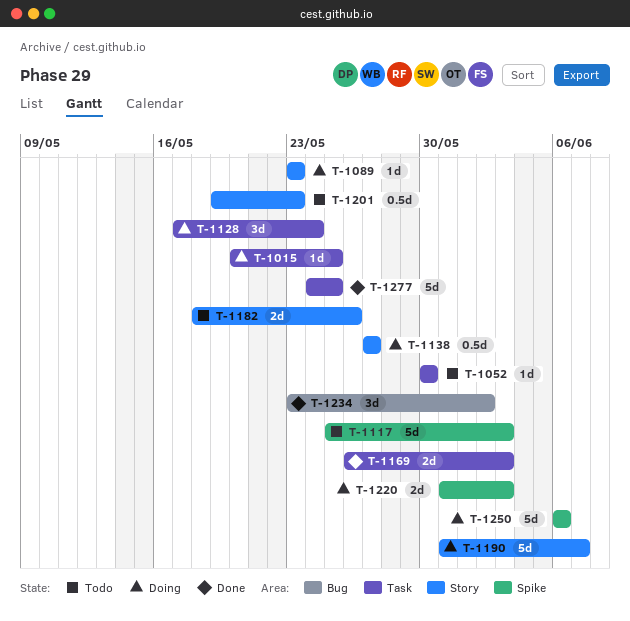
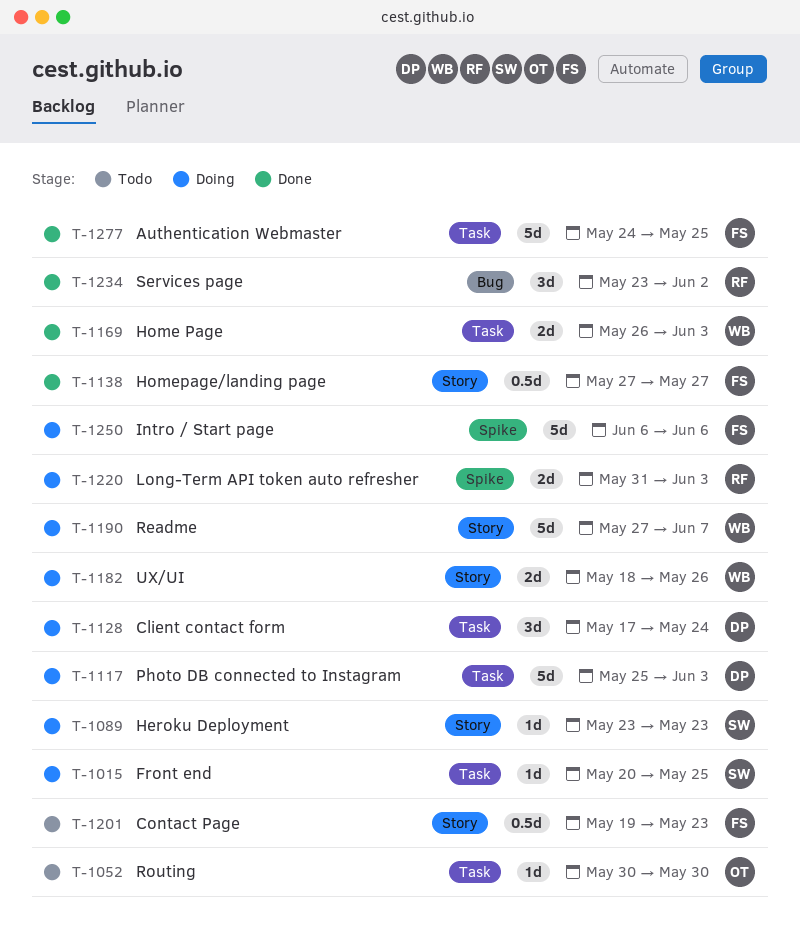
T-1117, status: Todo -> Doing
T-1117, label: Spike -> Task
T-1138, status: Doing -> Done
T-1182, status: Todo -> Doing
T-1190, start: May 31 -> May 27

